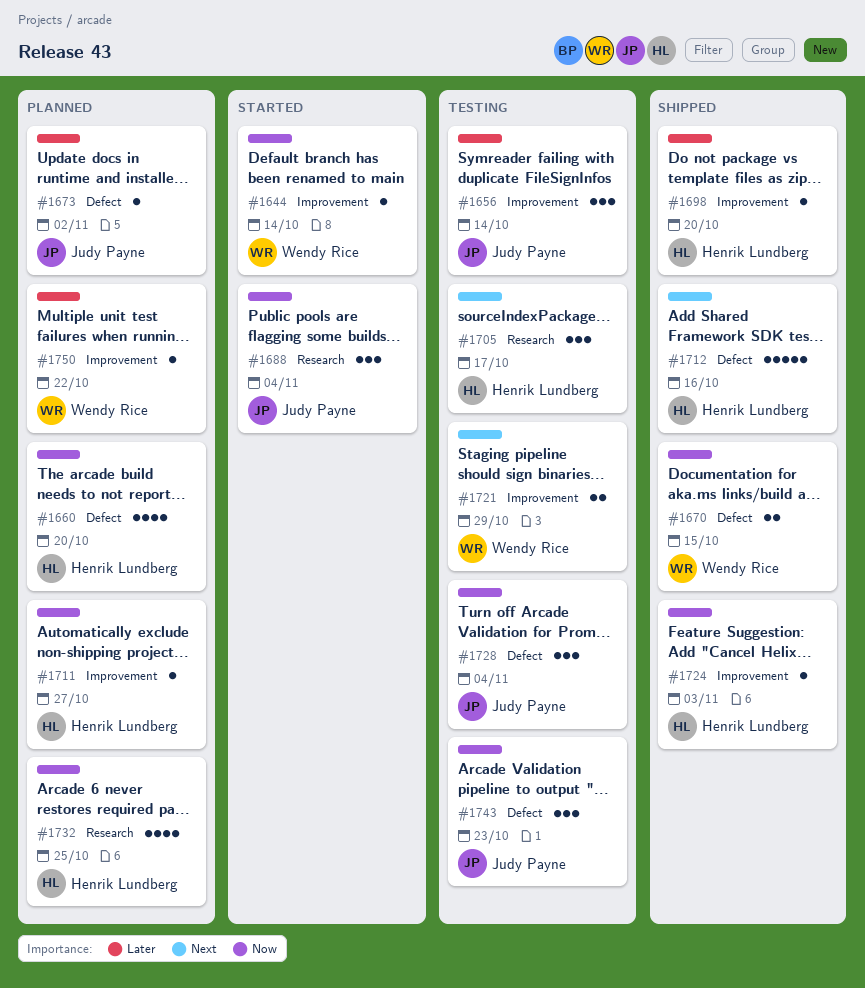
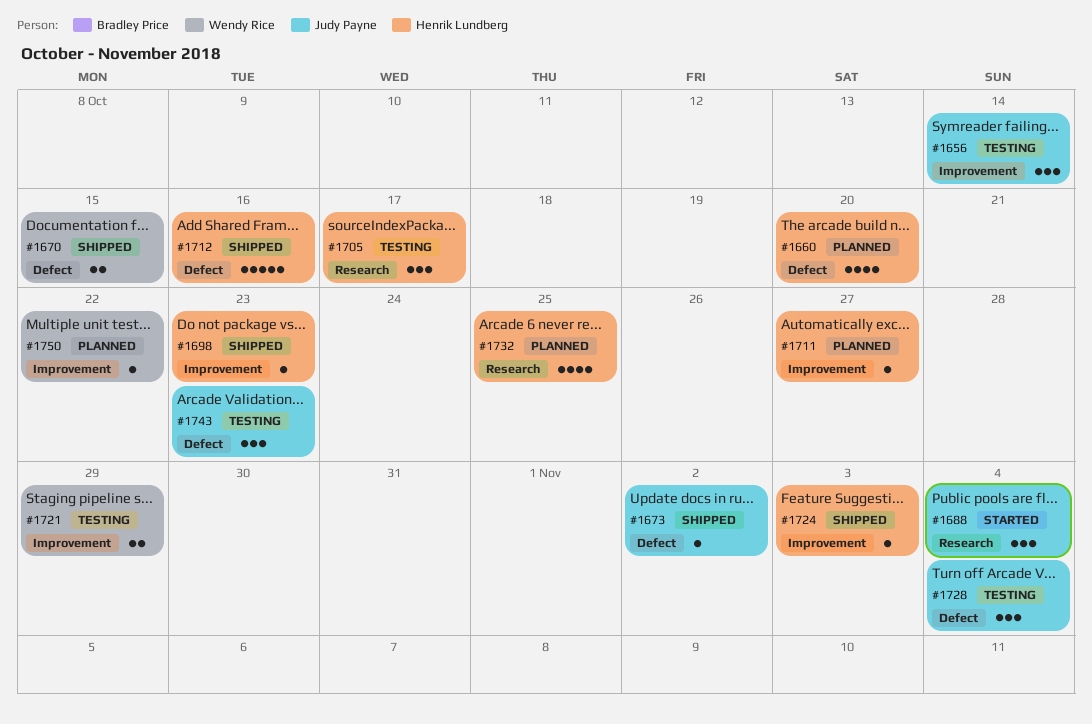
#1644: present -> none
#1673, status: Planned -> Shipped
#1698, due: Oct 20 -> Oct 23

